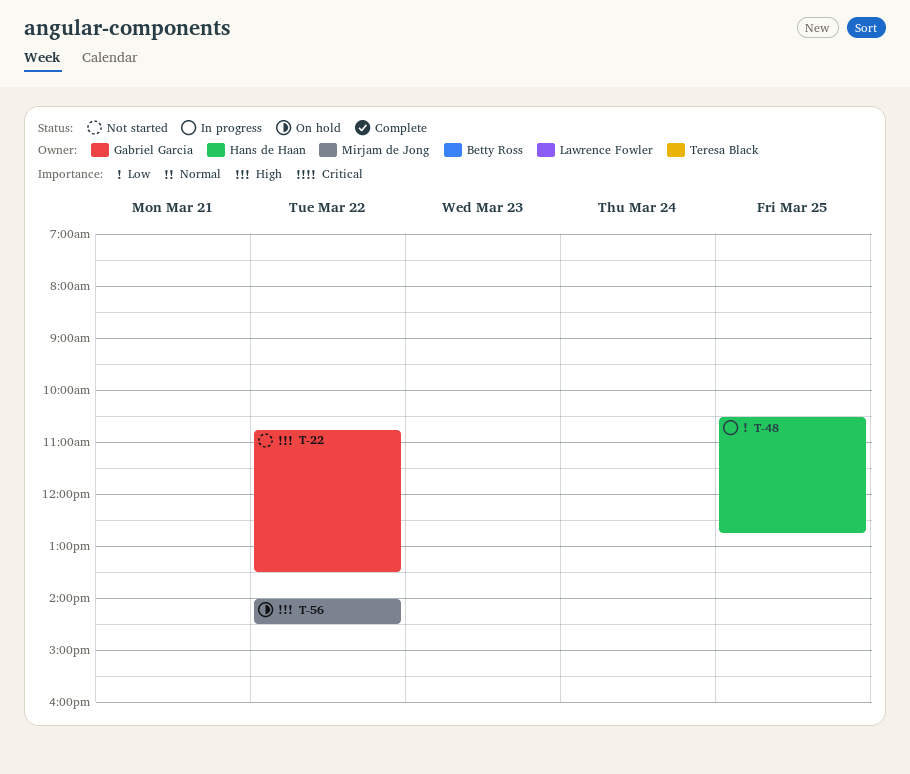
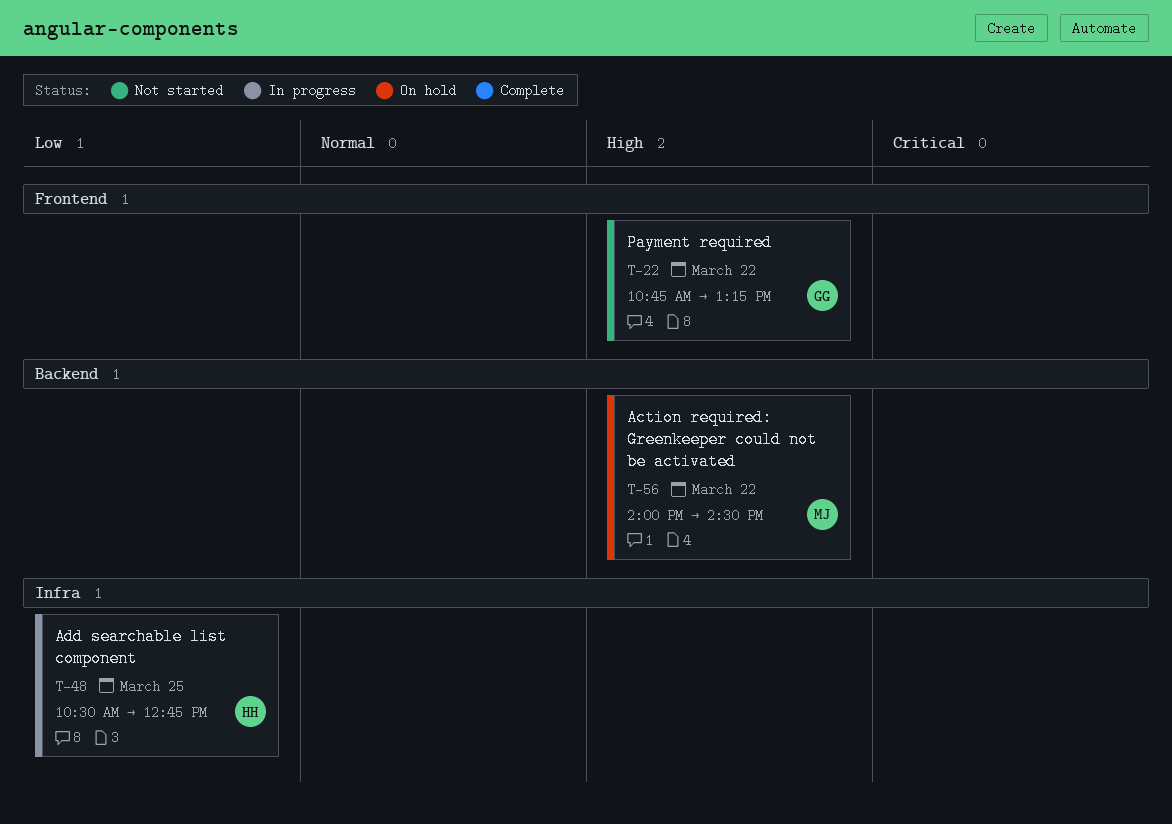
T-22, ends: 13:30 -> 13:15

